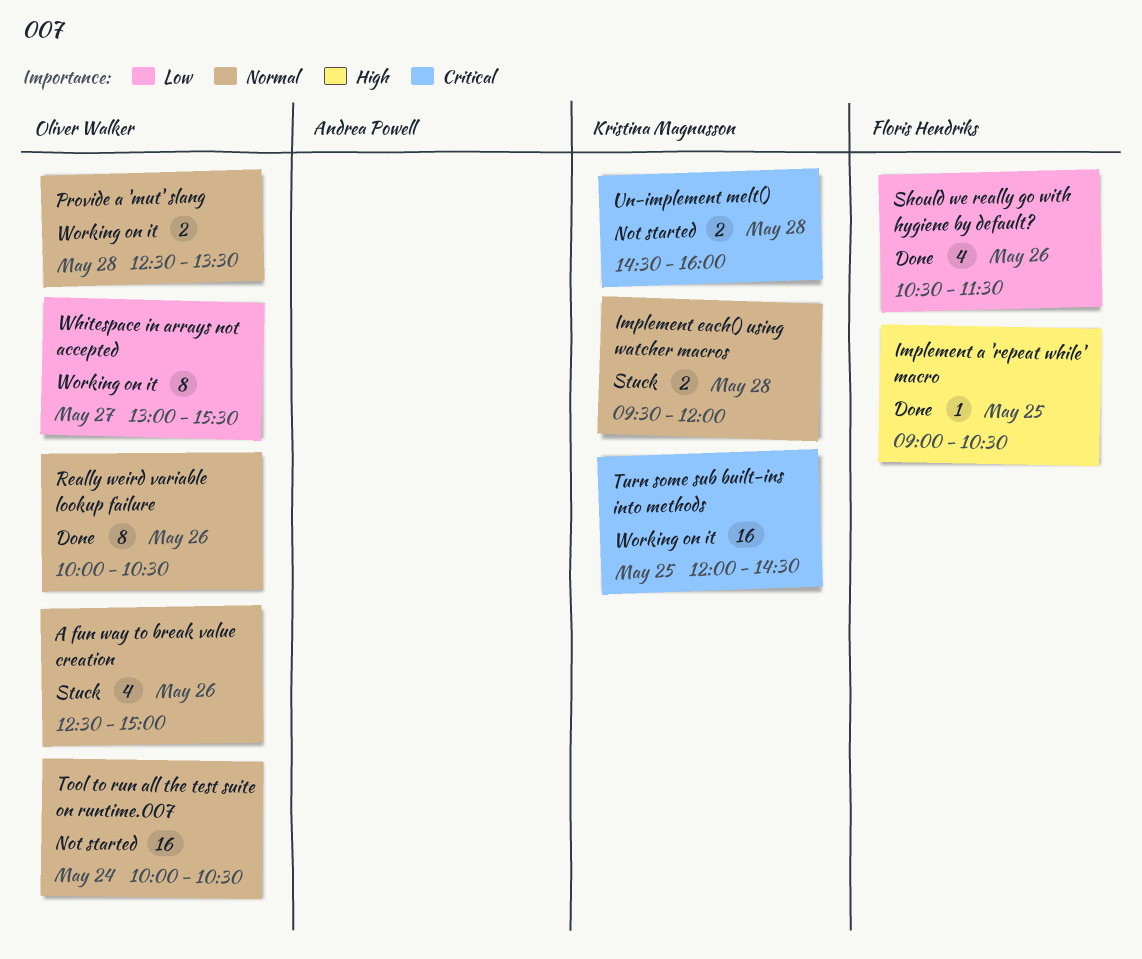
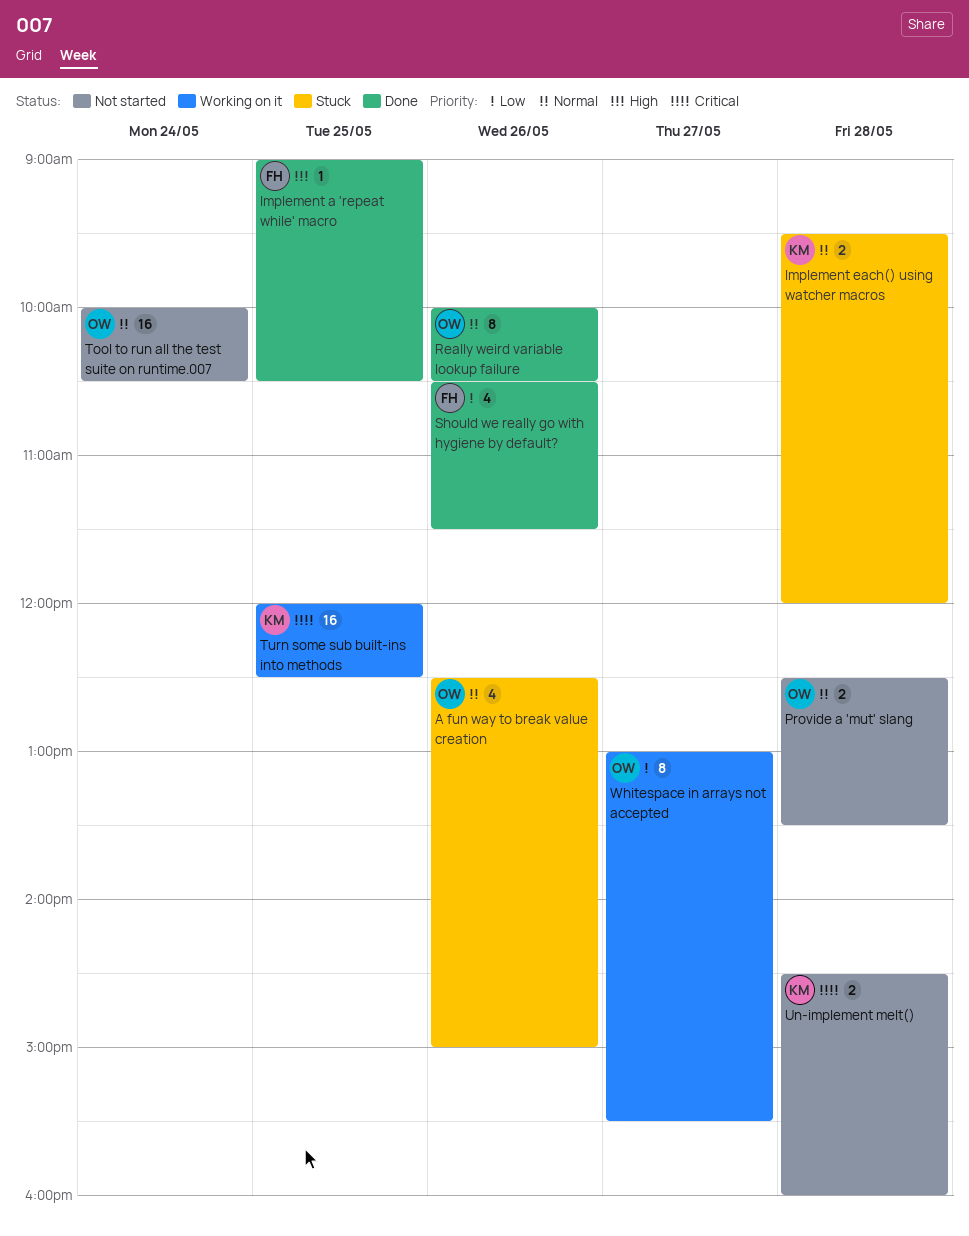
Provide a 'mut' slang, status: Working on it -> Not started
Turn some sub built-ins into methods, ends: 14:30 -> 12:30

